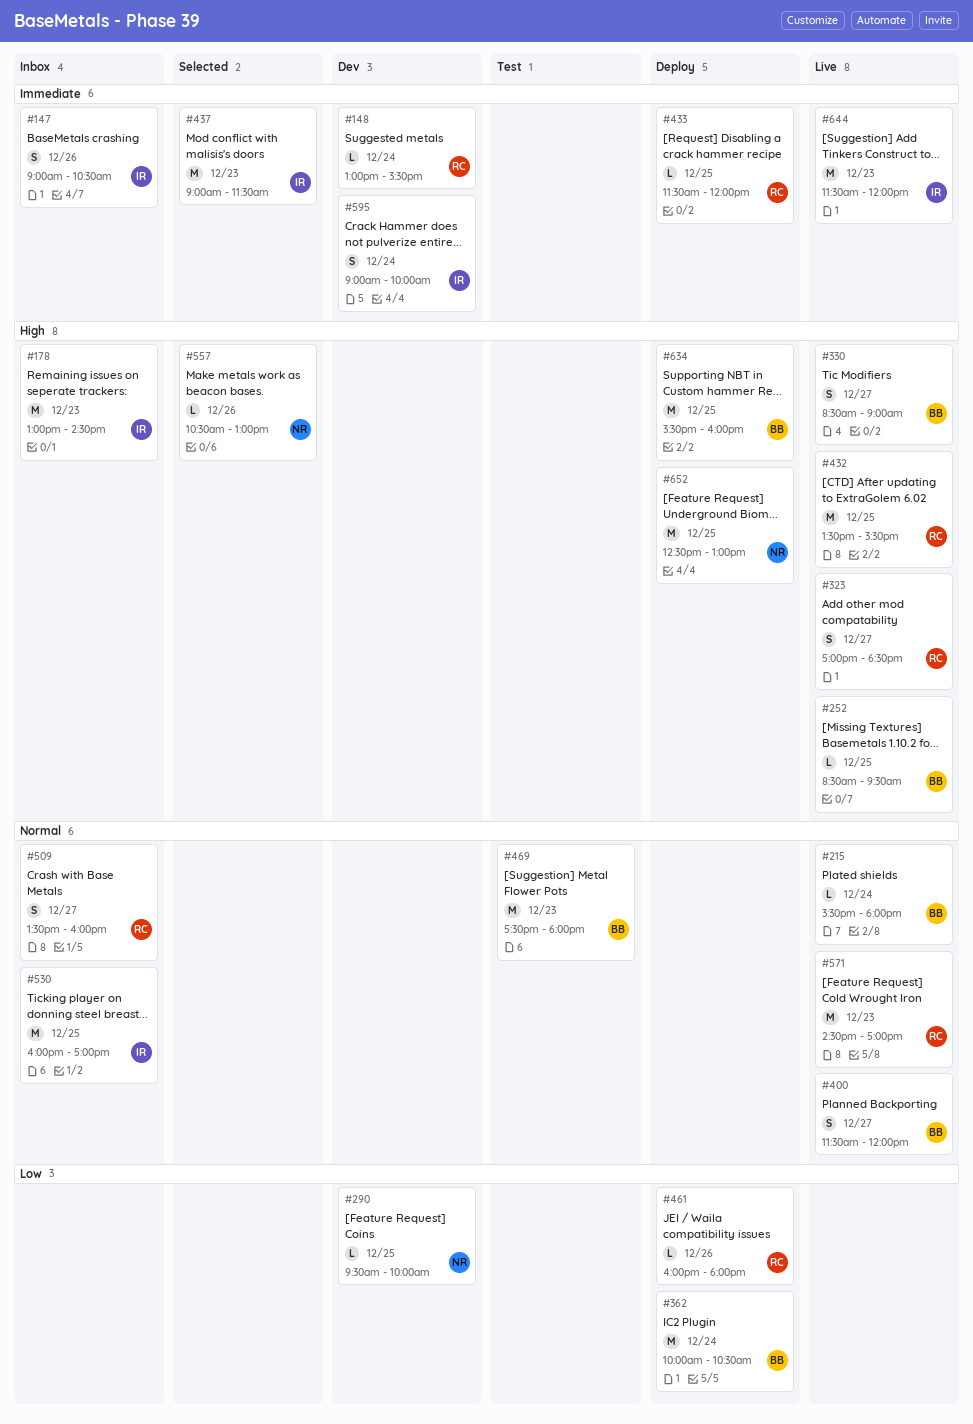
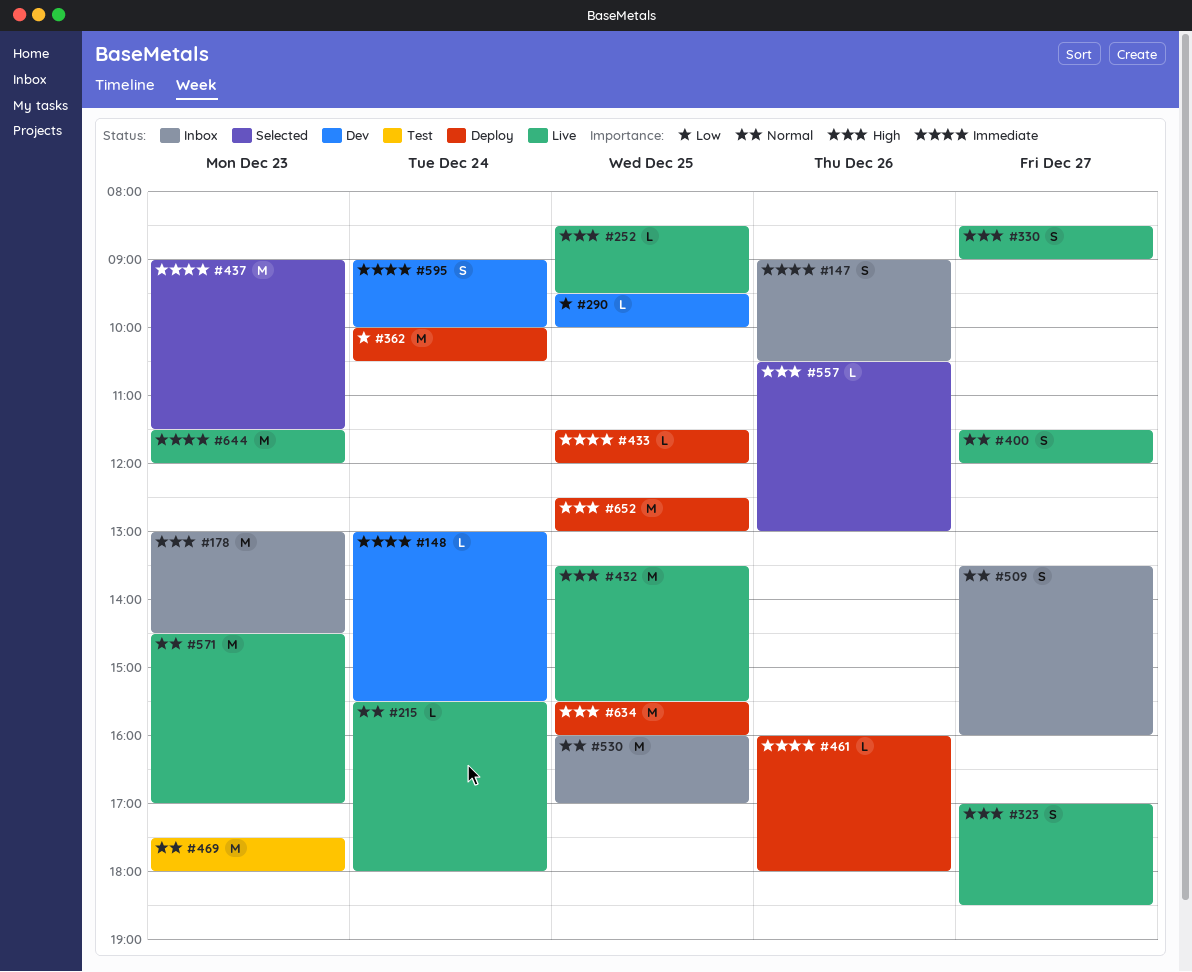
#461, priority: Low -> Immediate

